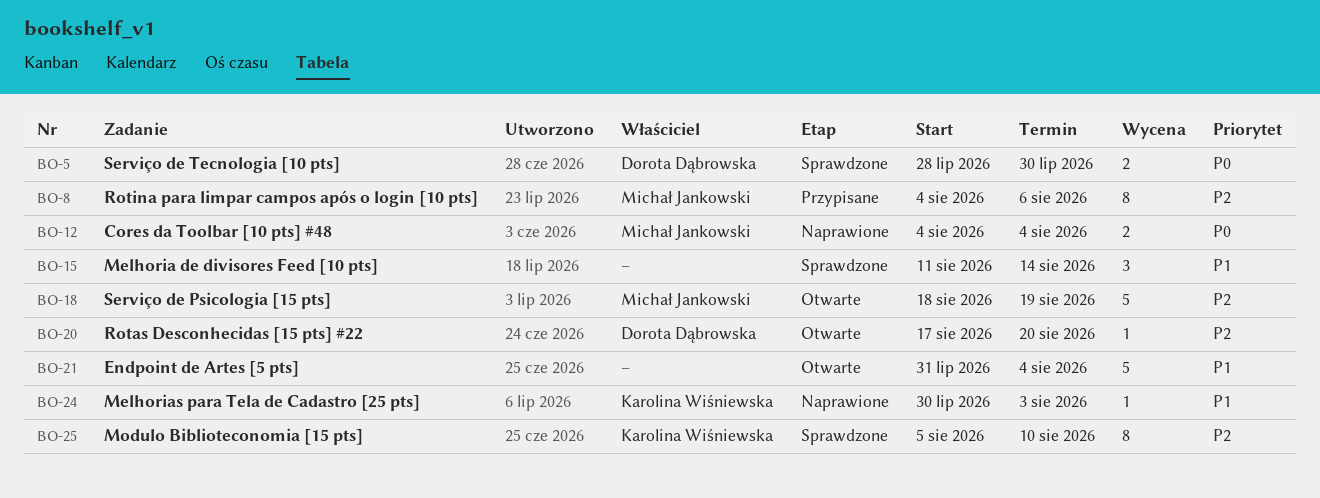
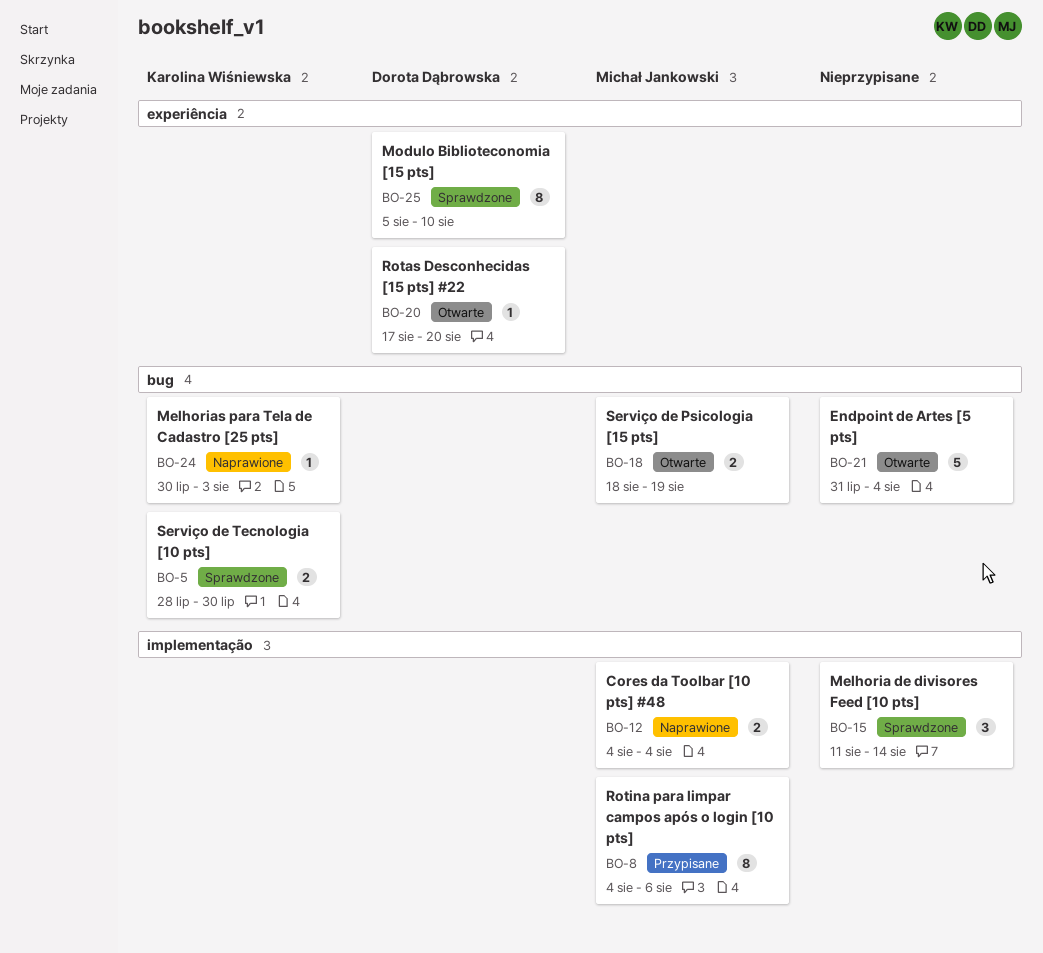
BO-5, owner: Dorota Dąbrowska -> Karolina Wiśniewska
BO-18, estimate: 5 -> 2
BO-25, owner: Karolina Wiśniewska -> Dorota Dąbrowska

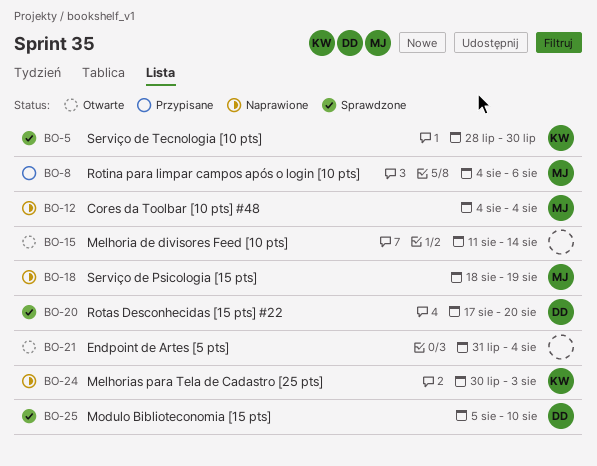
BO-15, status: Sprawdzone -> Otwarte
BO-18, status: Otwarte -> Naprawione
BO-20, status: Otwarte -> Sprawdzone

